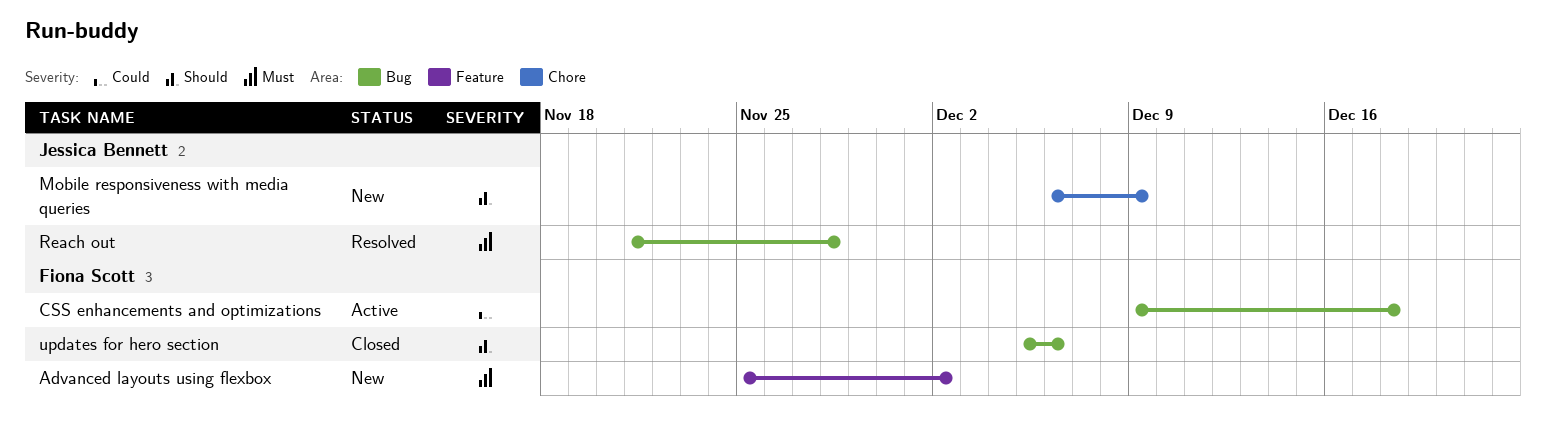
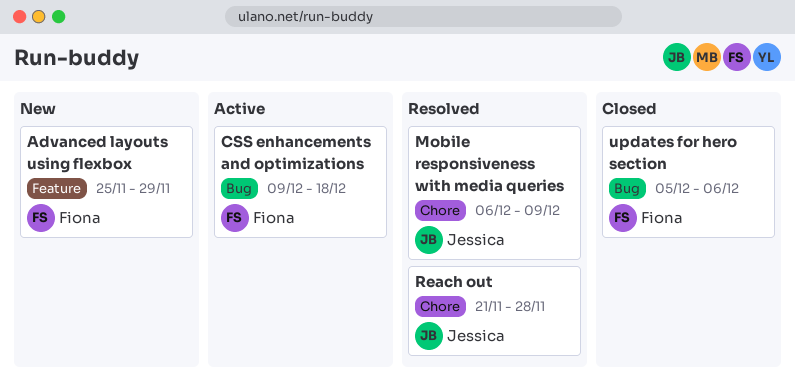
Advanced layouts using flexbox, due: Dec 2 -> Nov 29
Mobile responsiveness with media queries, status: New -> Resolved
Reach out, label: Bug -> Chore

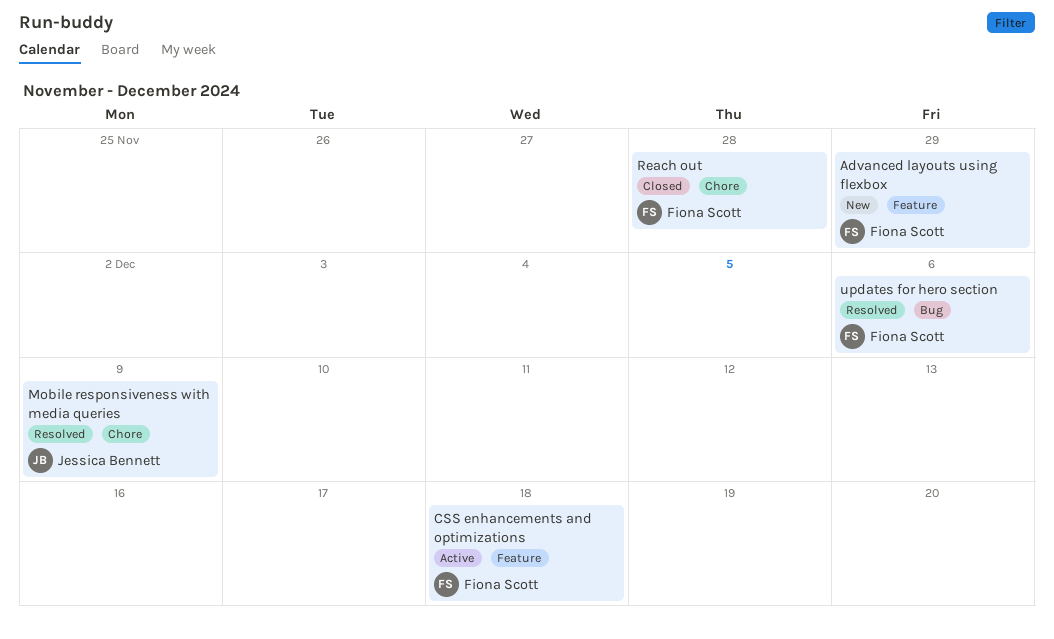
CSS enhancements and optimizations, label: Bug -> Feature
Reach out, status: Resolved -> Closed
Reach out, owner: Jessica Bennett -> Fiona Scott
updates for hero section, status: Closed -> Resolved

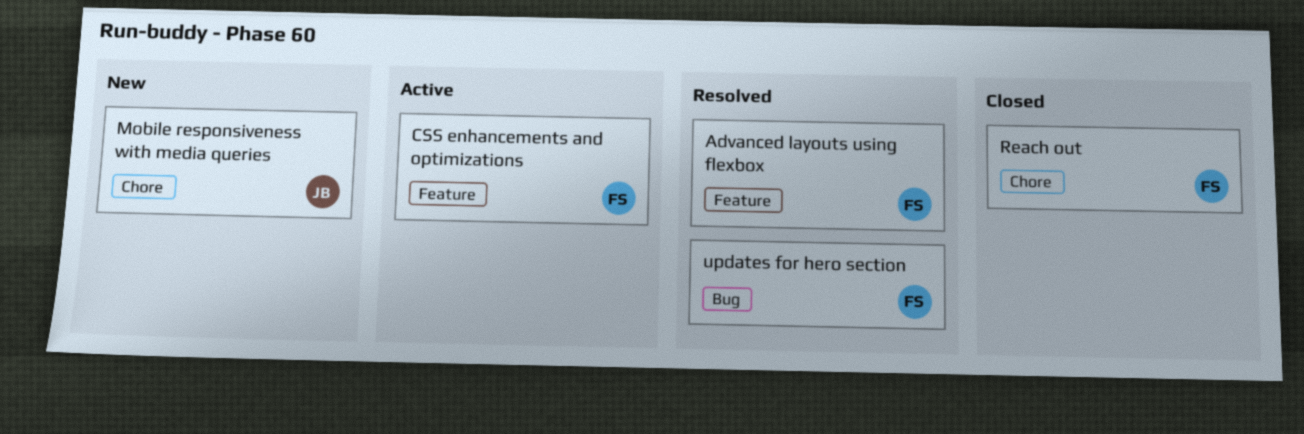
Advanced layouts using flexbox, status: New -> Resolved
Mobile responsiveness with media queries, status: Resolved -> New

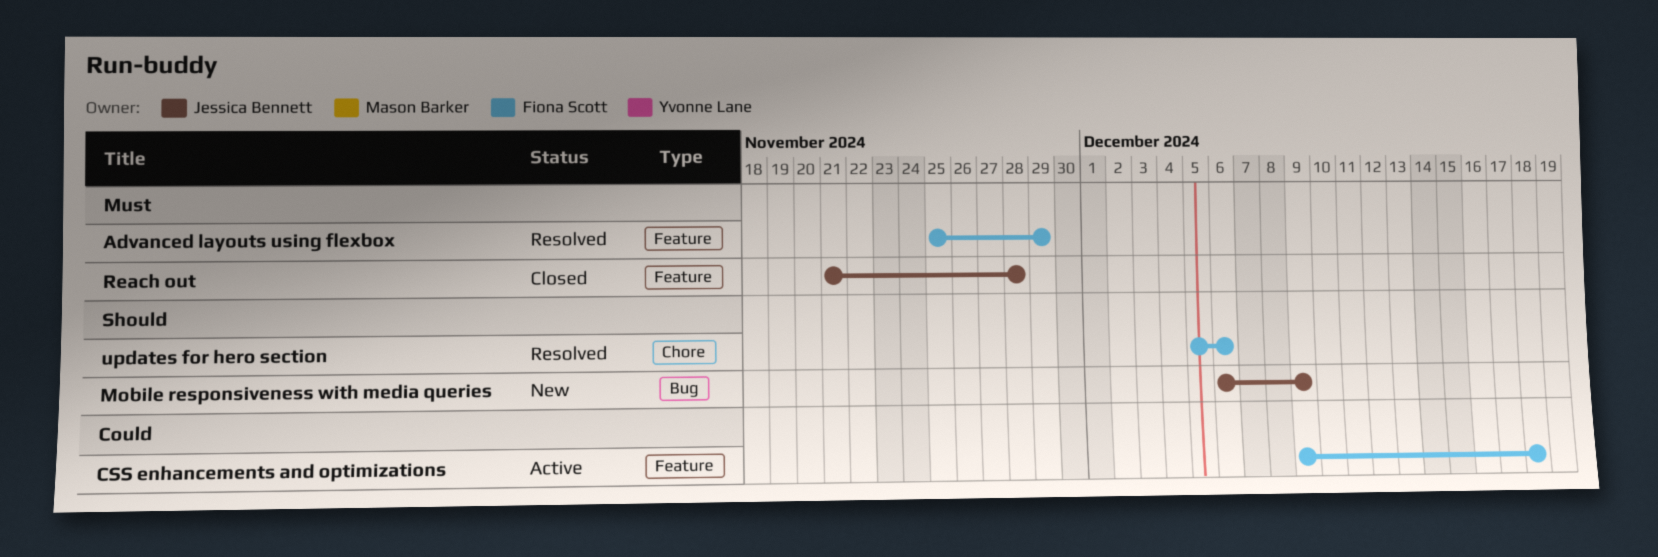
Mobile responsiveness with media queries, label: Chore -> Bug
Reach out, owner: Fiona Scott -> Jessica Bennett
Reach out, label: Chore -> Feature
updates for hero section, label: Bug -> Chore

